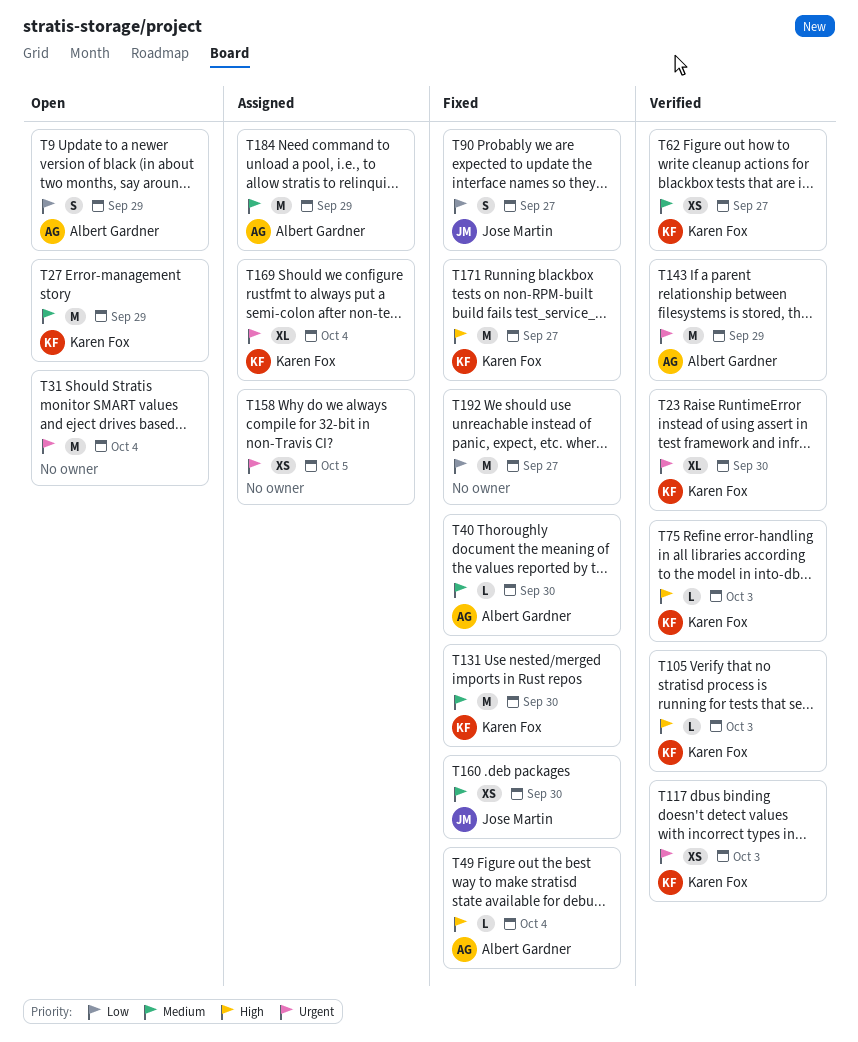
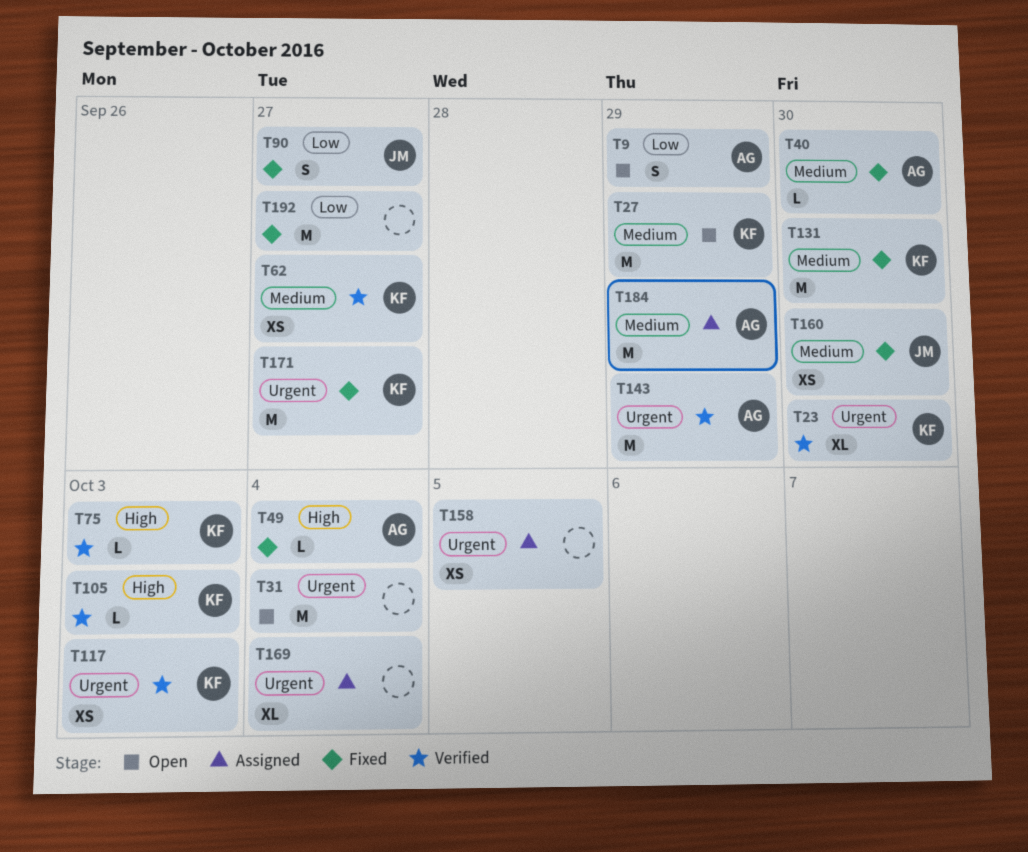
T169, owner: Karen Fox -> none
T171, priority: High -> Urgent

